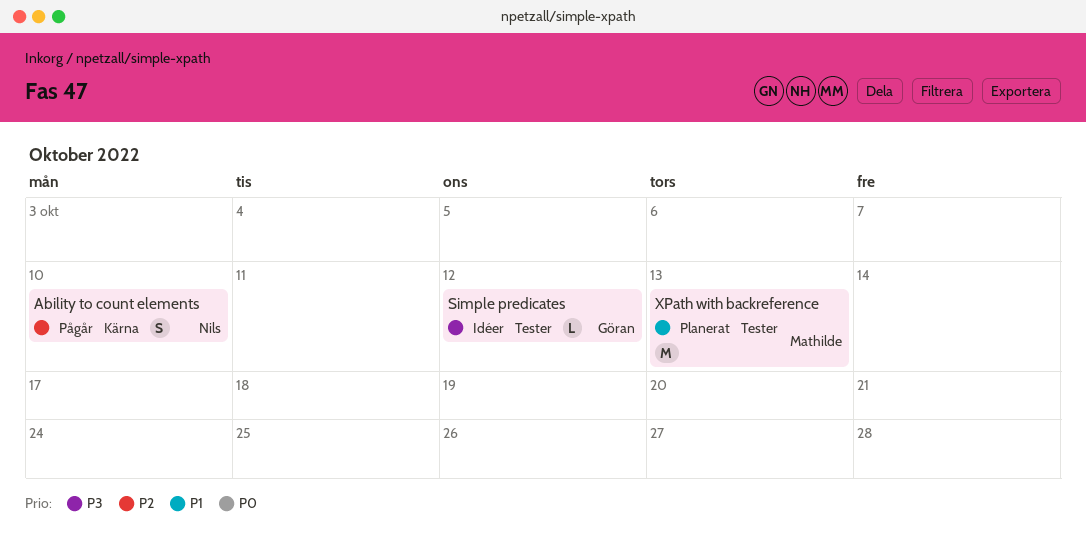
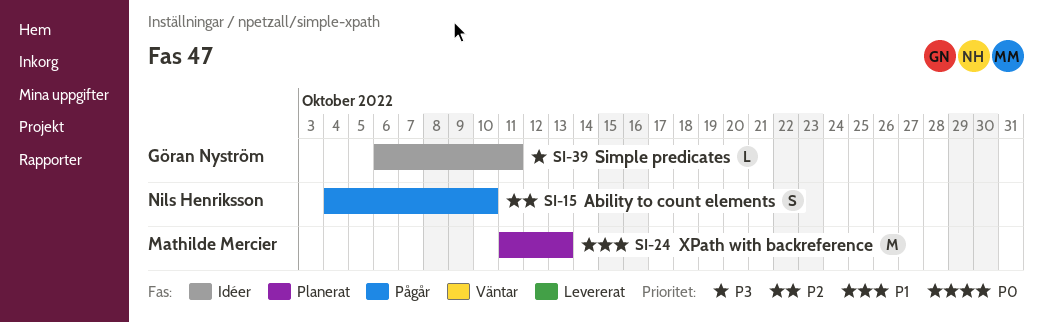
Simple predicates, due: Oct 12 -> Oct 11

